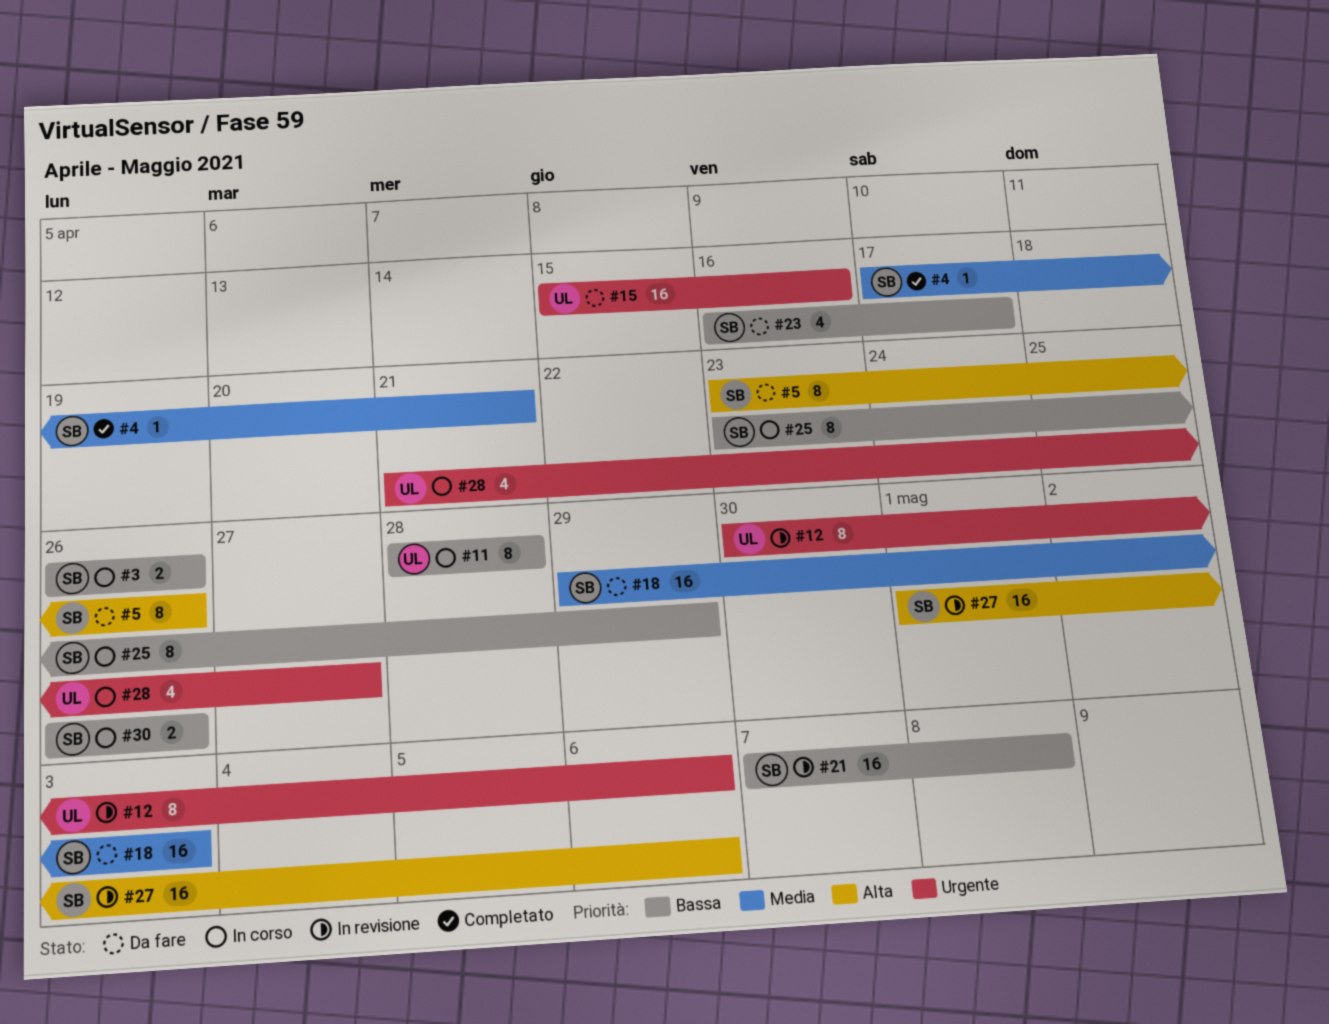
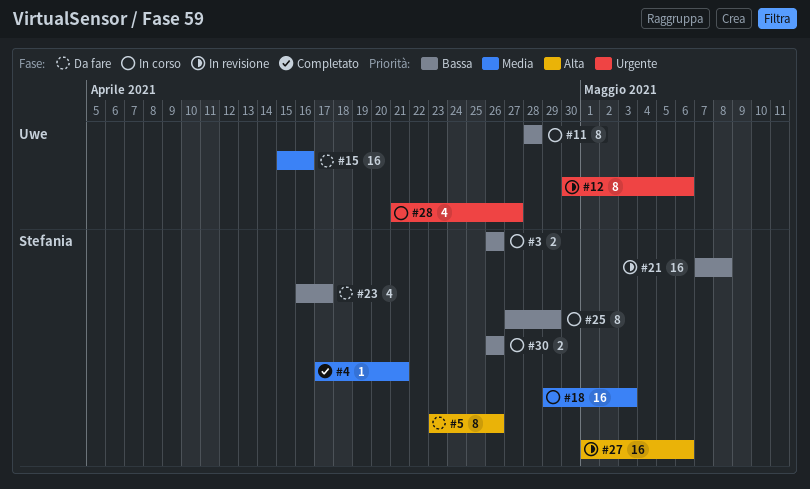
#15, priority: Urgente -> Media
#18, status: Da fare -> In corso
#25, start: Apr 23 -> Apr 27

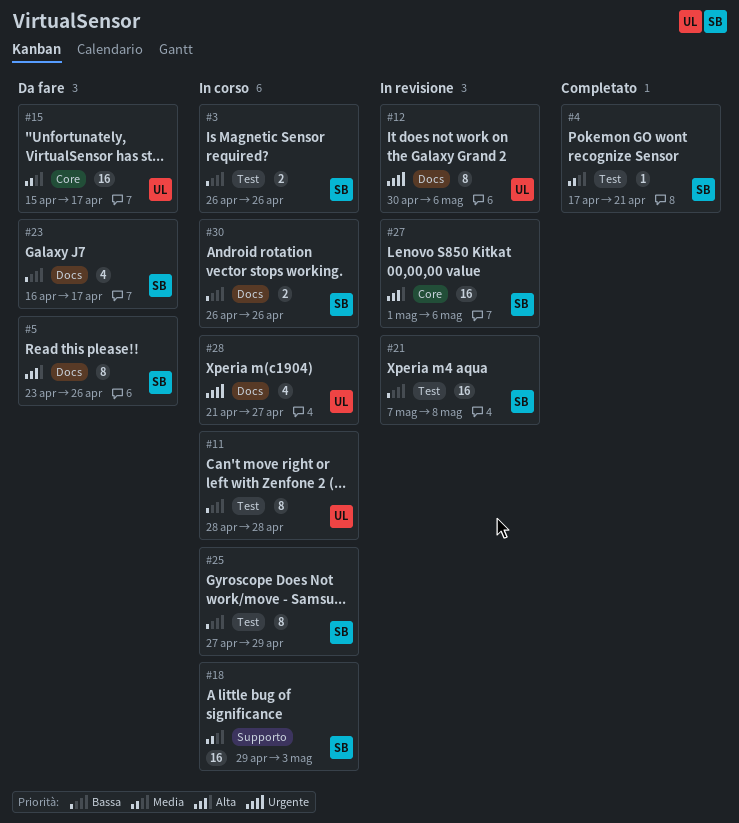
#15, due: Apr 16 -> Apr 17

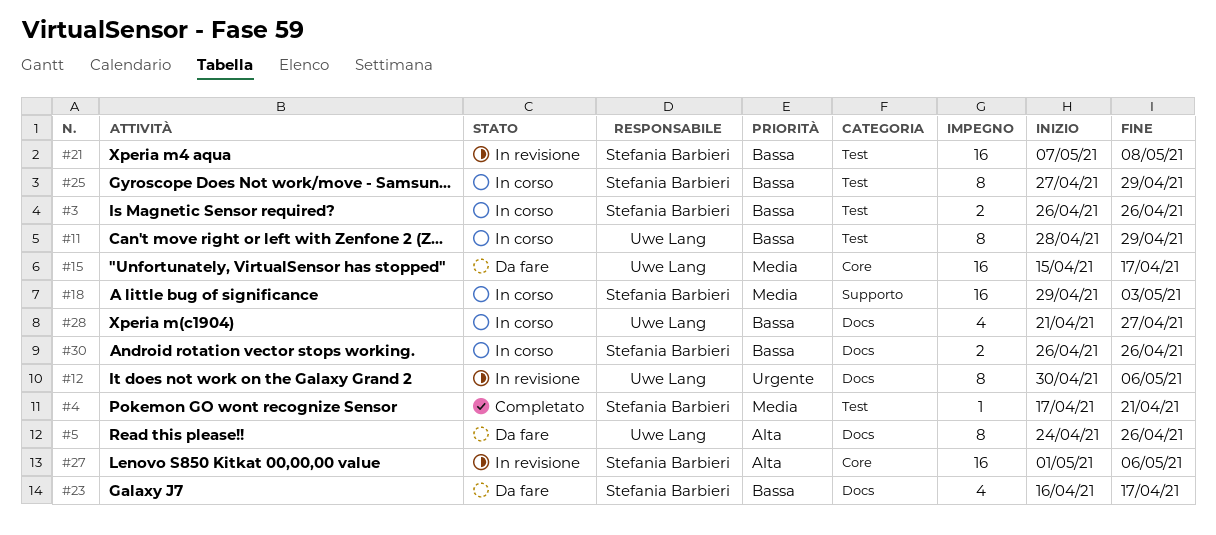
#5, owner: Stefania Barbieri -> Uwe Lang
#5, start: Apr 23 -> Apr 24
#11, due: Apr 28 -> Apr 29
#28, priority: Urgente -> Bassa

